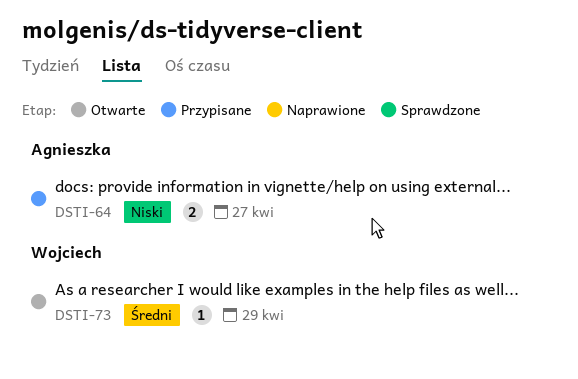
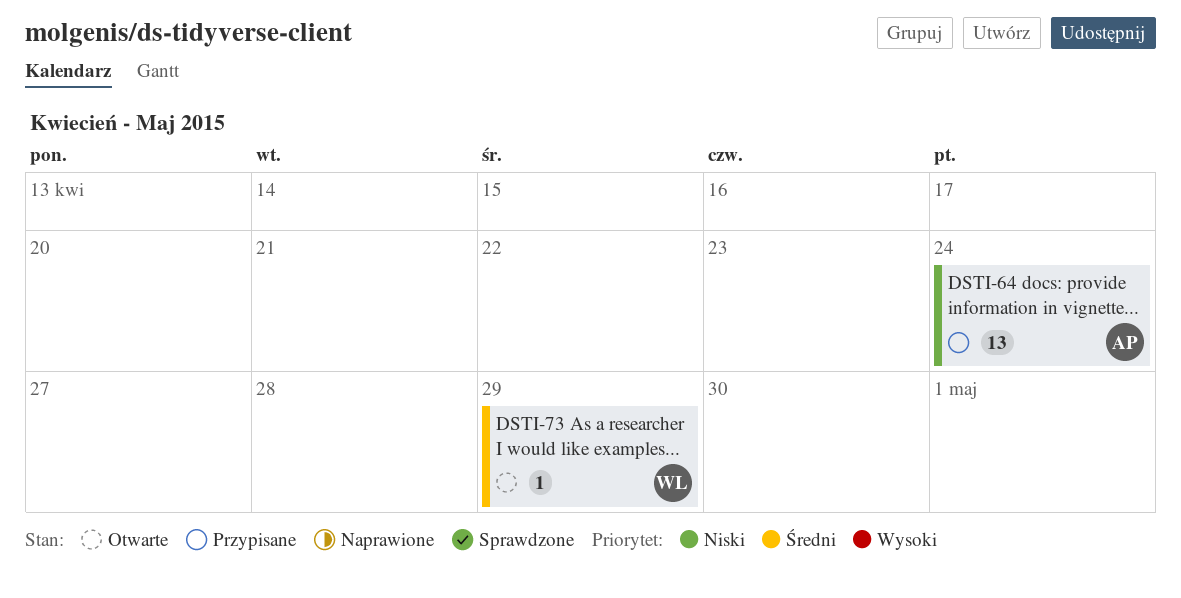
DSTI-64, estimate: 2 -> 13
DSTI-64, due: Apr 27 -> Apr 24

